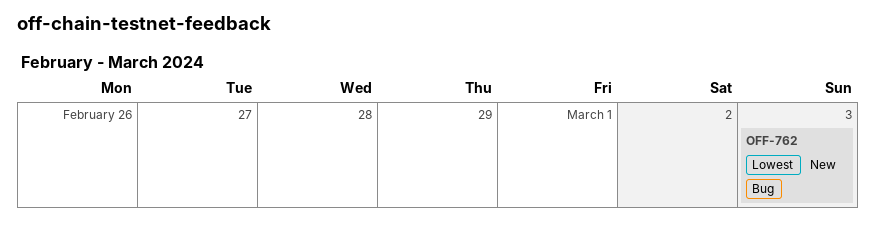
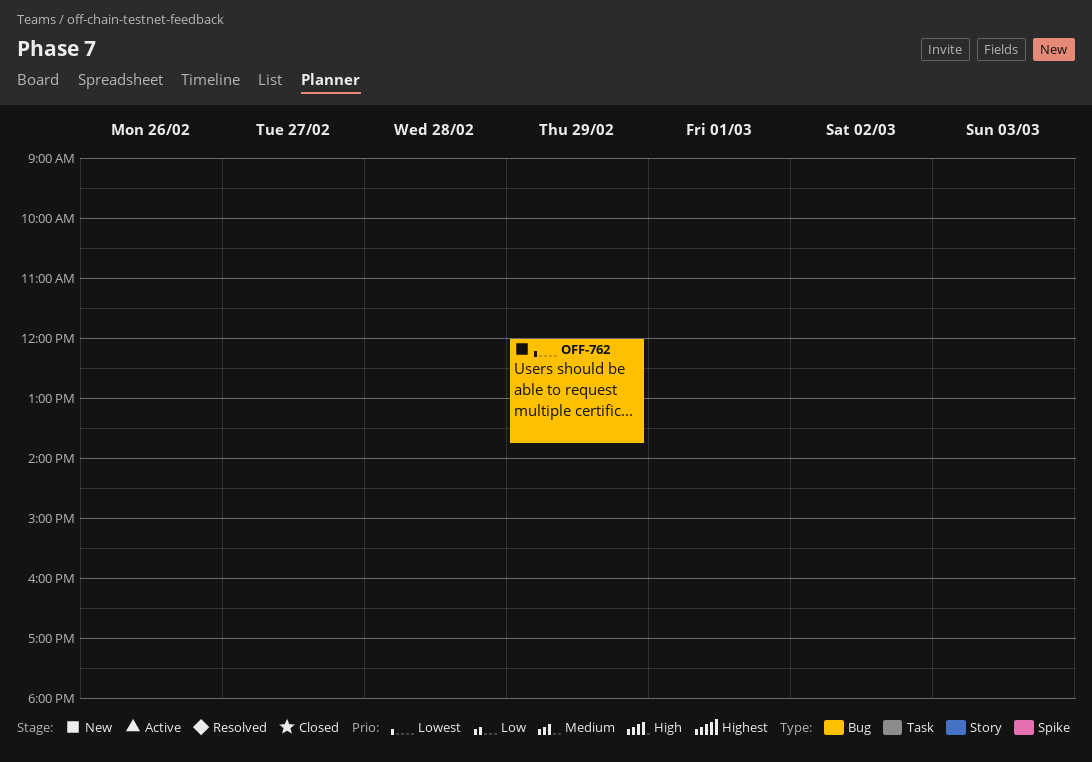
OFF-762, day: Mar 3 -> Feb 29

